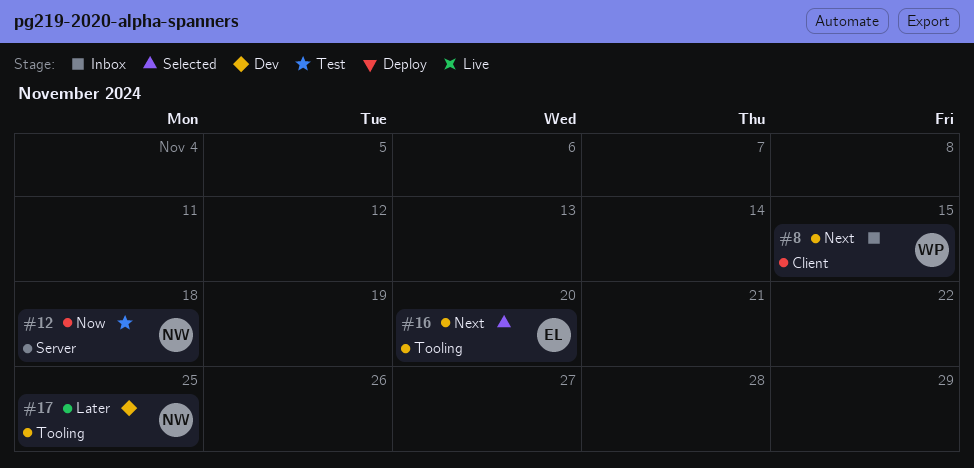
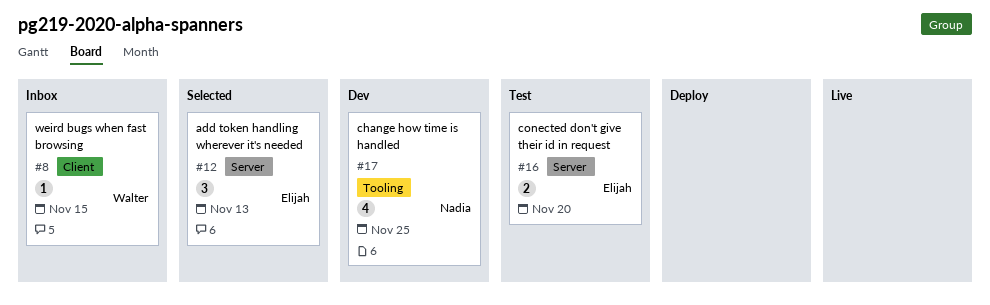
#12, status: Test -> Selected
#12, owner: Nadia -> Elijah
#12, due: Nov 18 -> Nov 13
#16, status: Selected -> Test
#16, label: Tooling -> Server

